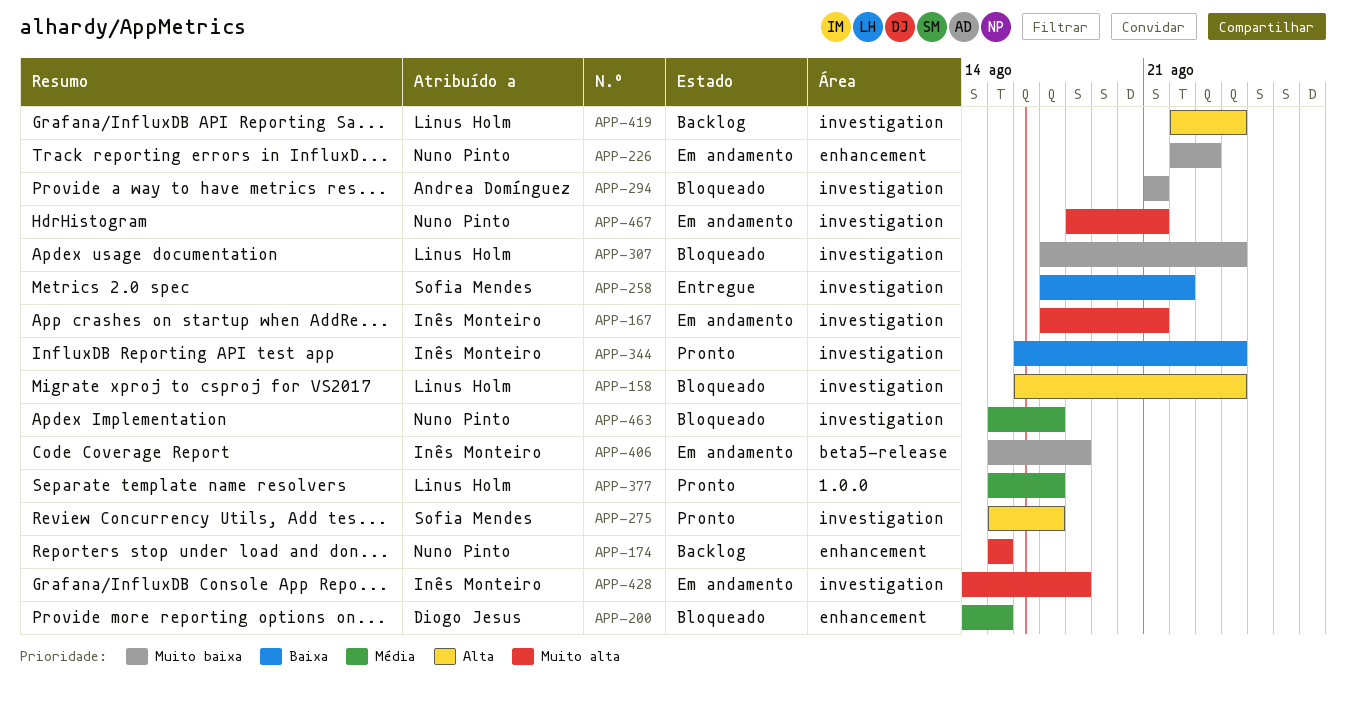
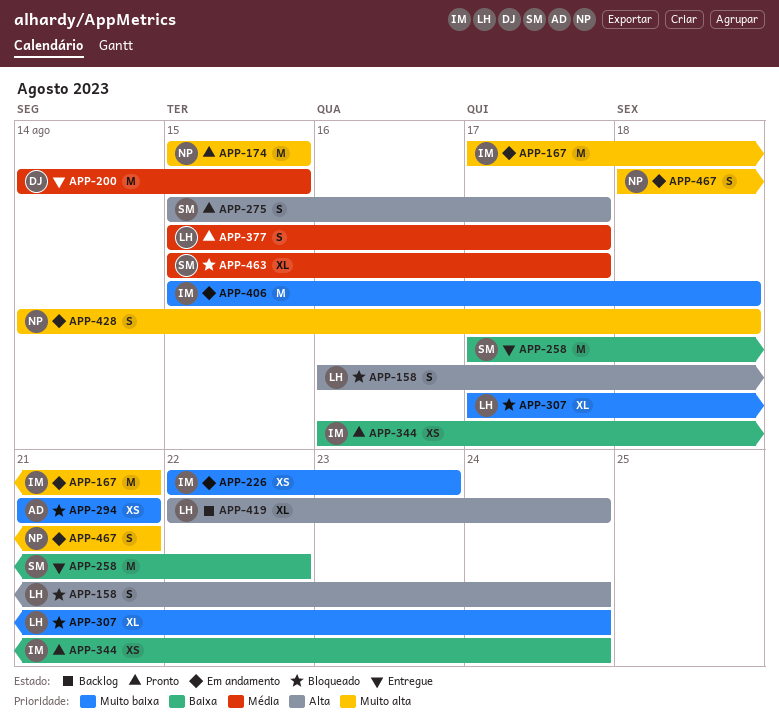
APP-174, status: Backlog -> Pronto
APP-200, status: Bloqueado -> Entregue
APP-226, owner: Nuno Pinto -> Inês Monteiro
APP-428, owner: Inês Monteiro -> Nuno Pinto
APP-463, owner: Nuno Pinto -> Sofia Mendes

